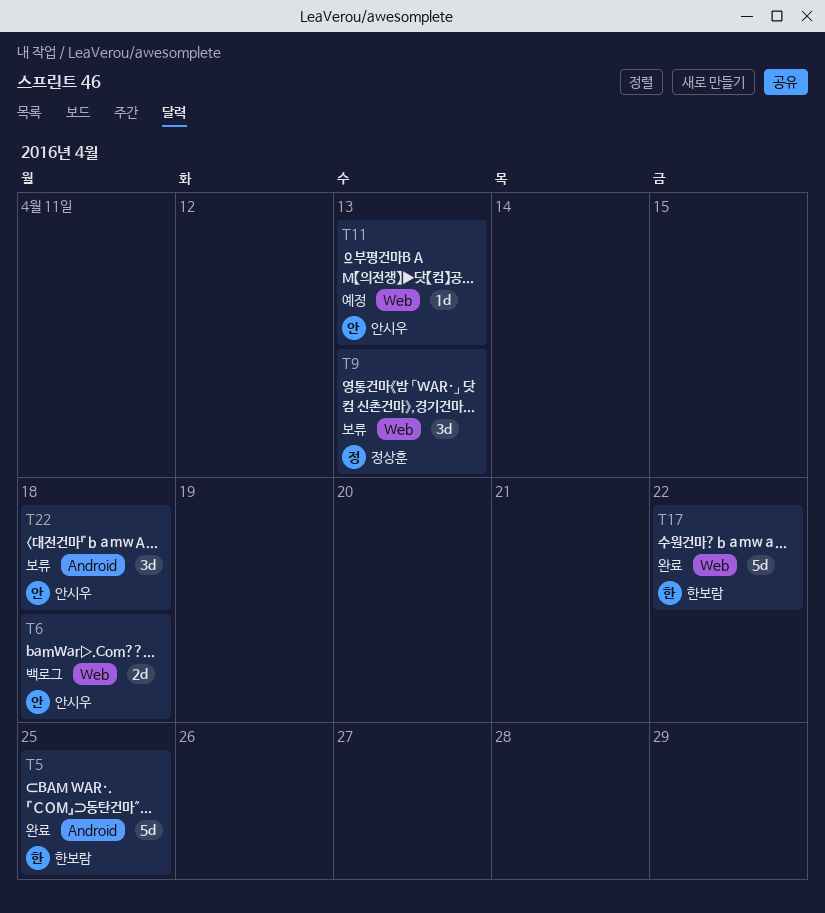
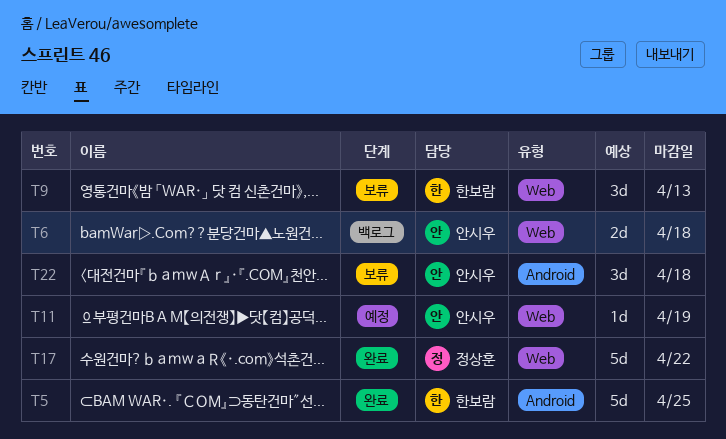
T9, owner: 정상훈 -> 한보람
T11, due: Apr 13 -> Apr 19
T17, owner: 한보람 -> 정상훈

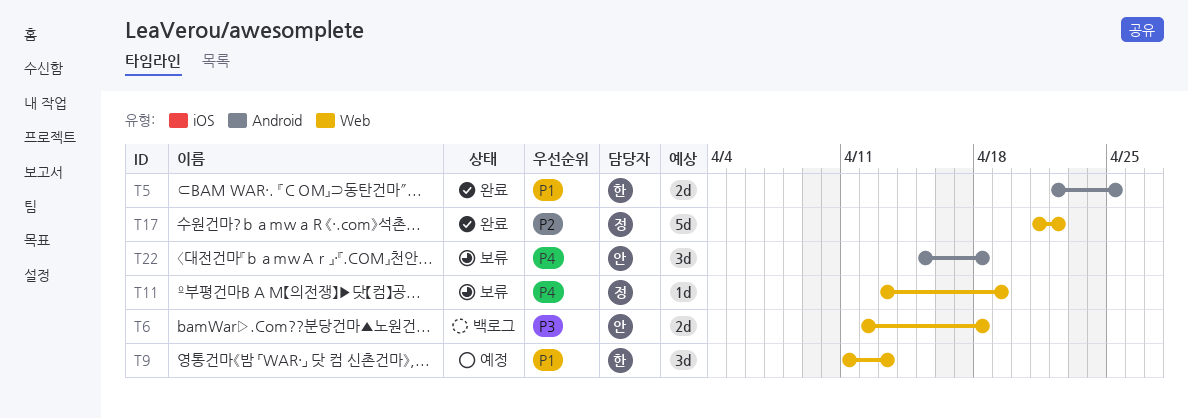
T5, estimate: 5d -> 2d
T9, status: 보류 -> 예정
T11, status: 예정 -> 보류
T11, owner: 안시우 -> 정상훈

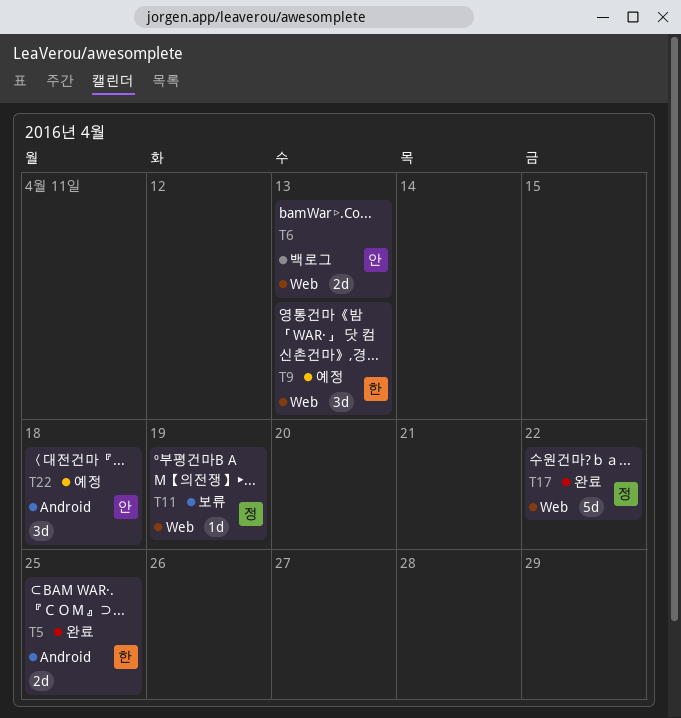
T6, due: Apr 18 -> Apr 13
T22, status: 보류 -> 예정

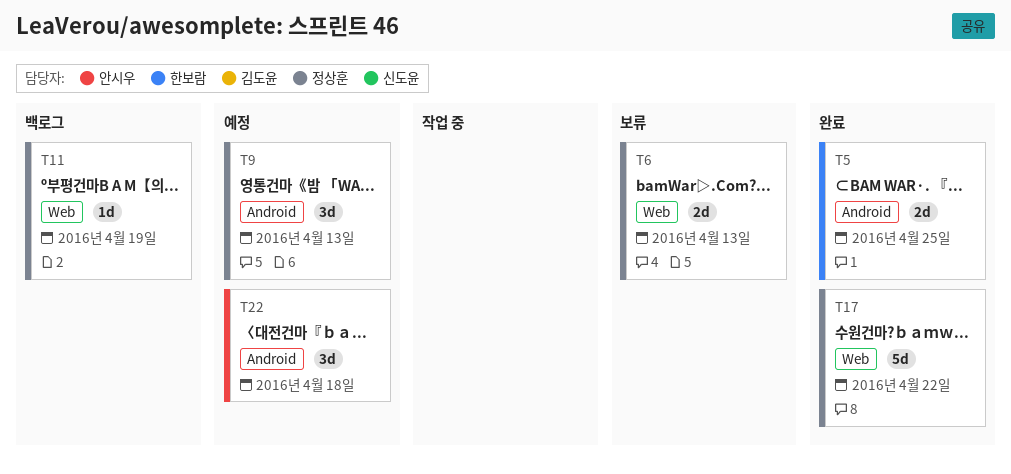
T6, status: 백로그 -> 보류
T6, owner: 안시우 -> 정상훈
T9, owner: 한보람 -> 정상훈
T9, label: Web -> Android
T11, status: 보류 -> 백로그

